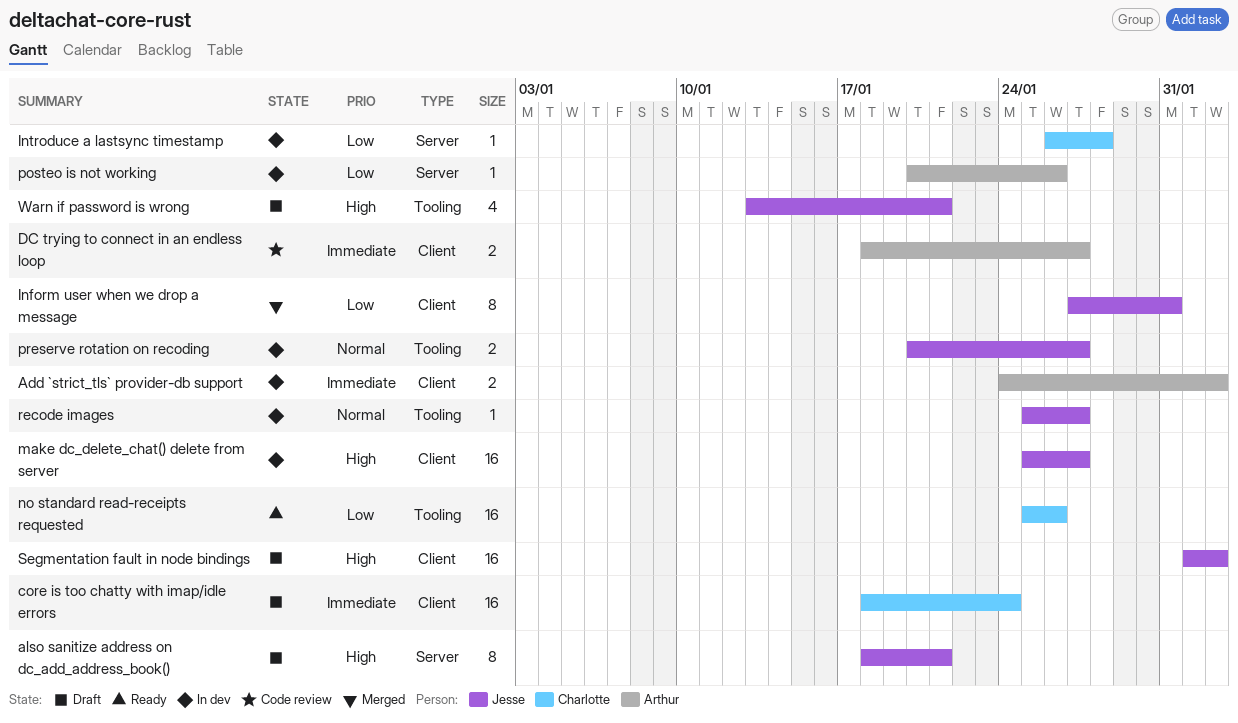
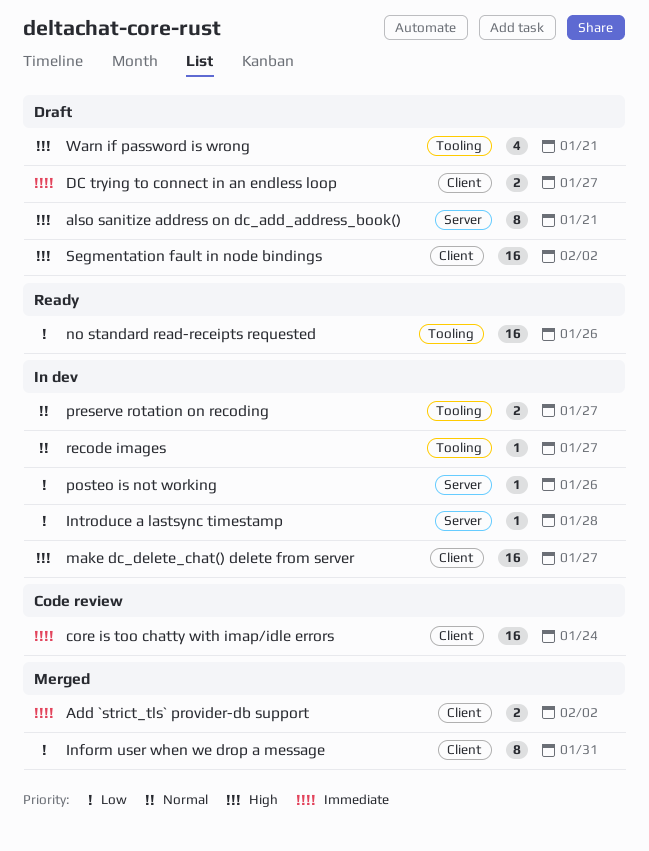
Add `strict_tls` provider-db support, status: In dev -> Merged
core is too chatty with imap/idle errors, status: Draft -> Code review
DC trying to connect in an endless loop, status: Code review -> Draft

